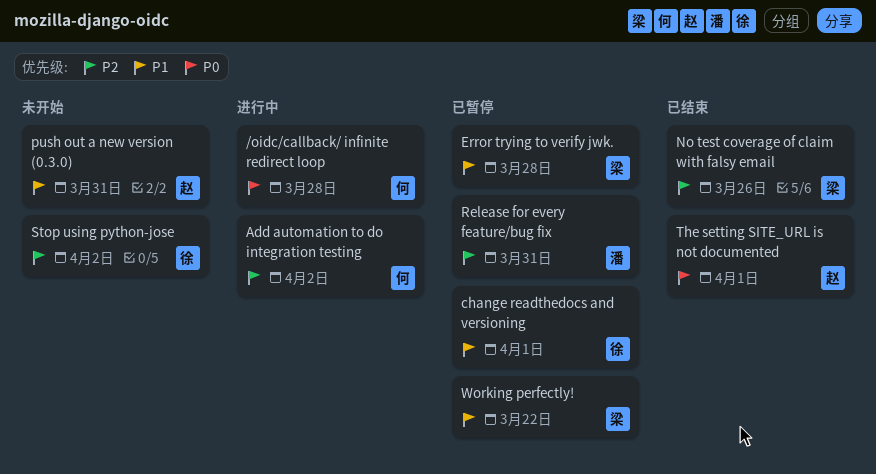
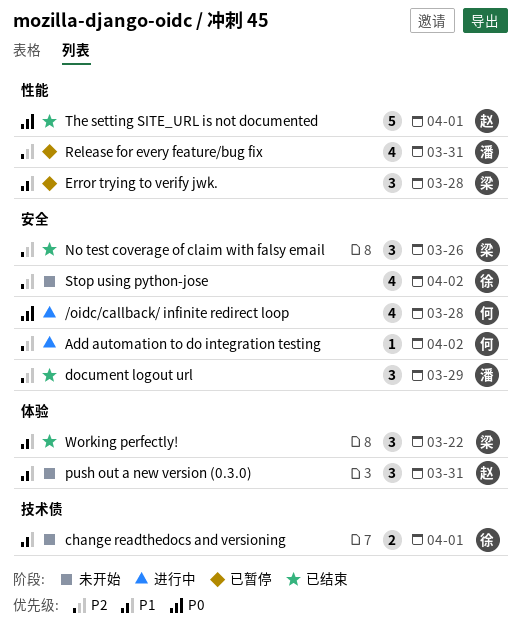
change readthedocs and versioning, status: 已暂停 -> 未开始
document logout url: none -> present
Working perfectly!, status: 已暂停 -> 已结束

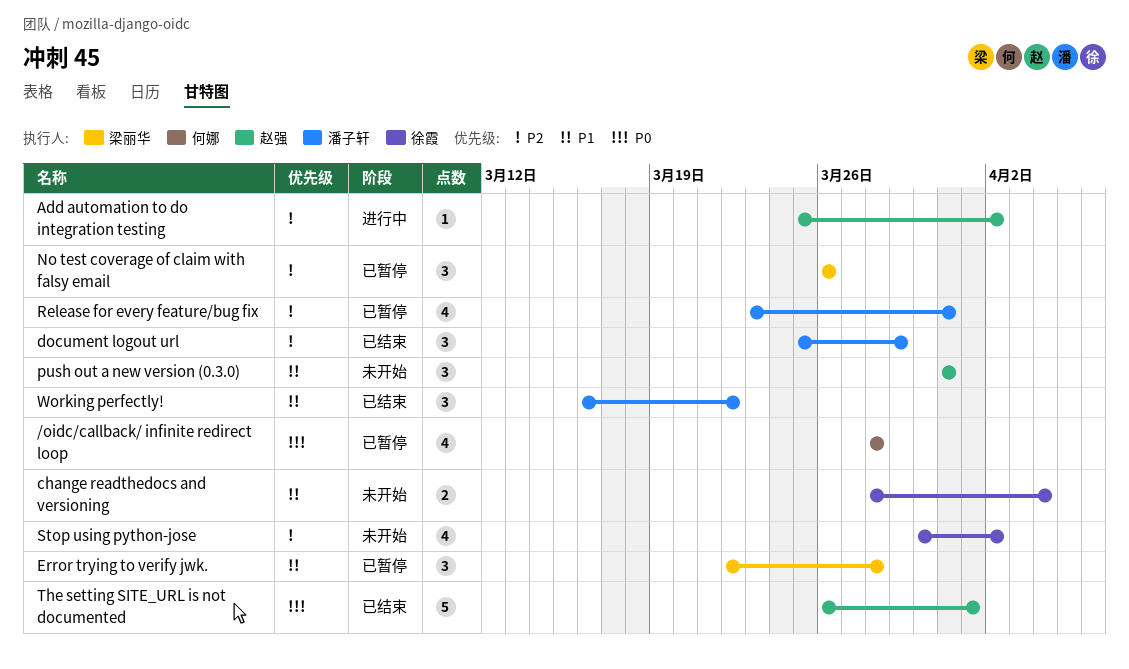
/oidc/callback/ infinite redirect loop, status: 进行中 -> 已暂停
Add automation to do integration testing, owner: 何娜 -> 赵强
change readthedocs and versioning, due: Apr 1 -> Apr 4
No test coverage of claim with falsy email, status: 已结束 -> 已暂停
Working perfectly!, owner: 梁丽华 -> 潘子轩

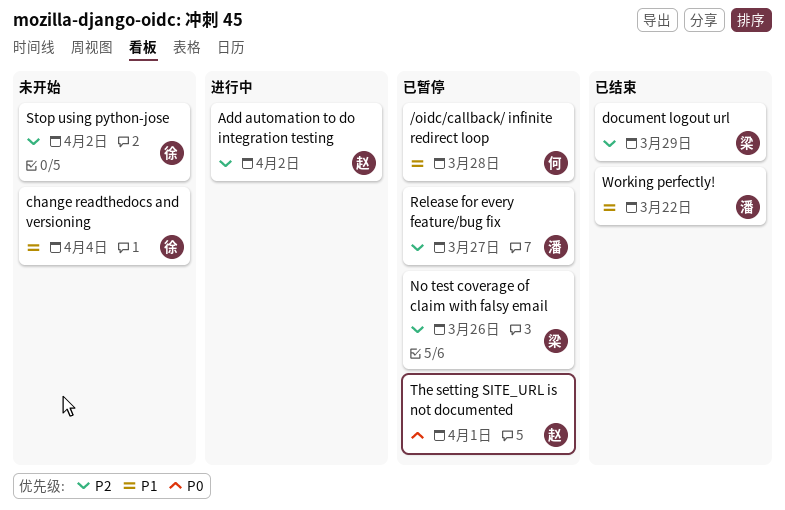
/oidc/callback/ infinite redirect loop, priority: P0 -> P1
document logout url, owner: 潘子轩 -> 梁丽华
Error trying to verify jwk.: present -> none
push out a new version (0.3.0): present -> none
Release for every feature/bug fix, due: Mar 31 -> Mar 27
The setting SITE_URL is not documented, status: 已结束 -> 已暂停

